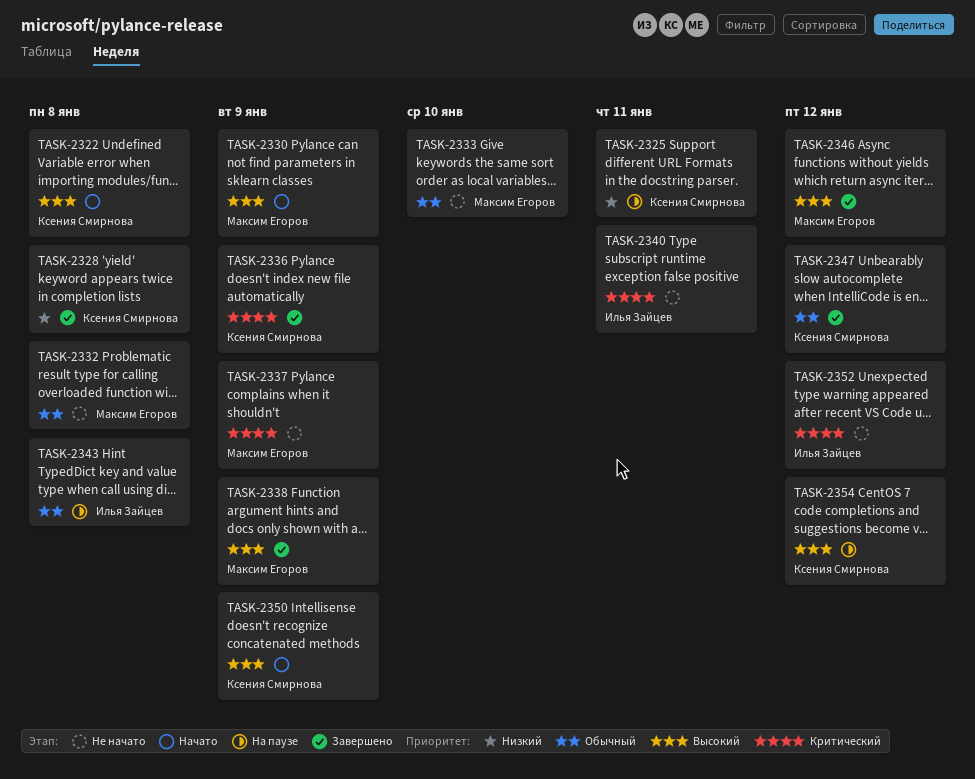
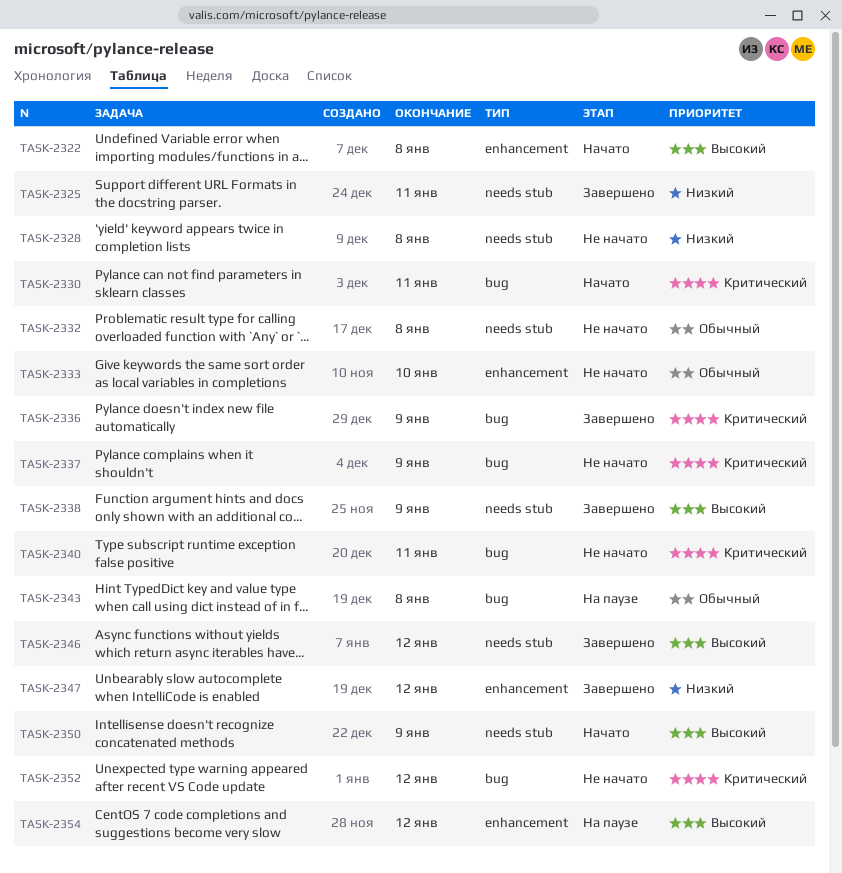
TASK-2325, status: На паузе -> Завершено
TASK-2328, status: Завершено -> Не начато
TASK-2330, priority: Высокий -> Критический
TASK-2330, due: Jan 9 -> Jan 11
TASK-2347, priority: Обычный -> Низкий

